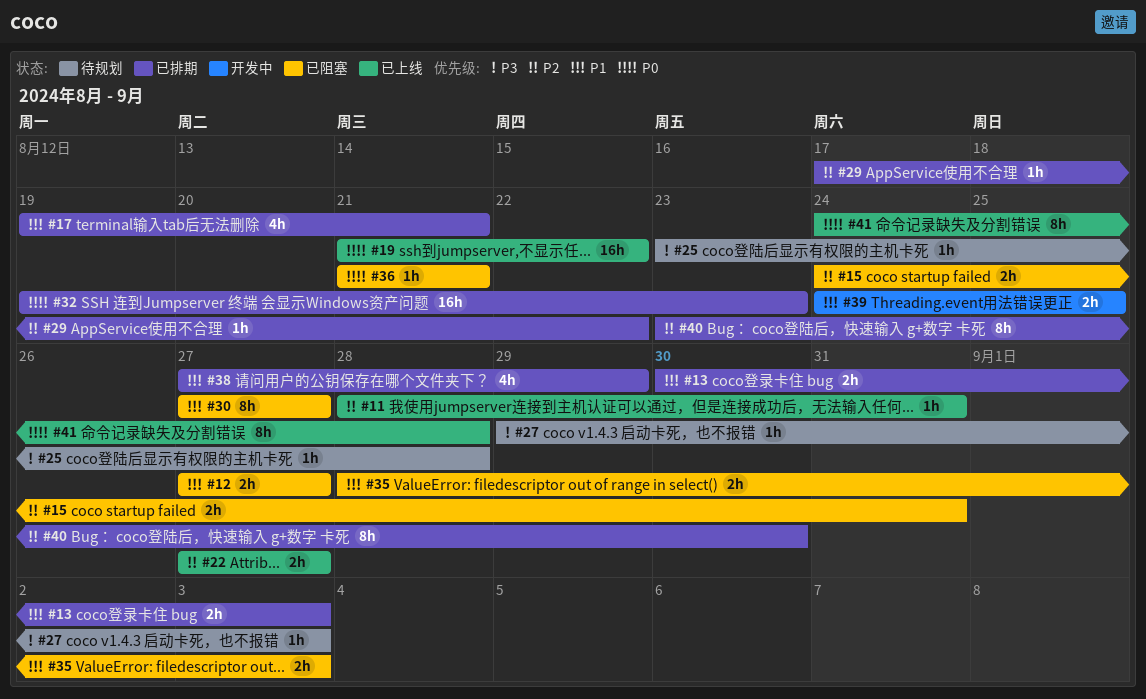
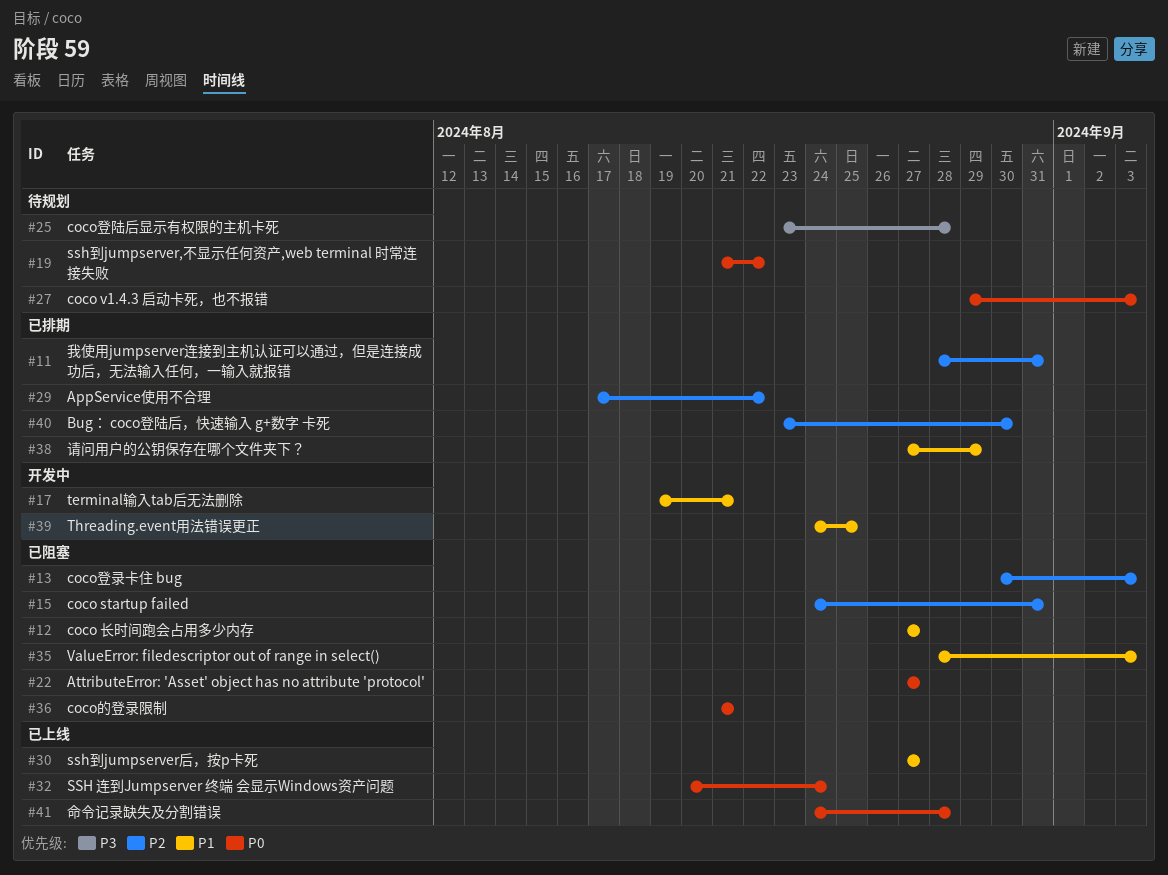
#11, status: 已上线 -> 已排期
#13, status: 已排期 -> 已阻塞
#13, priority: P1 -> P2
#17, status: 已排期 -> 开发中
#19, status: 已上线 -> 待规划
#22, status: 已上线 -> 已阻塞
#22, priority: P2 -> P0
#27, priority: P3 -> P0
#30, status: 已阻塞 -> 已上线
#32, status: 已排期 -> 已上线
#32, start: Aug 19 -> Aug 20
#32, due: Aug 23 -> Aug 24

